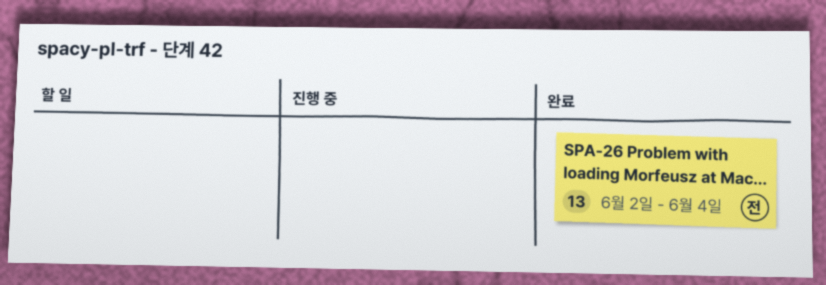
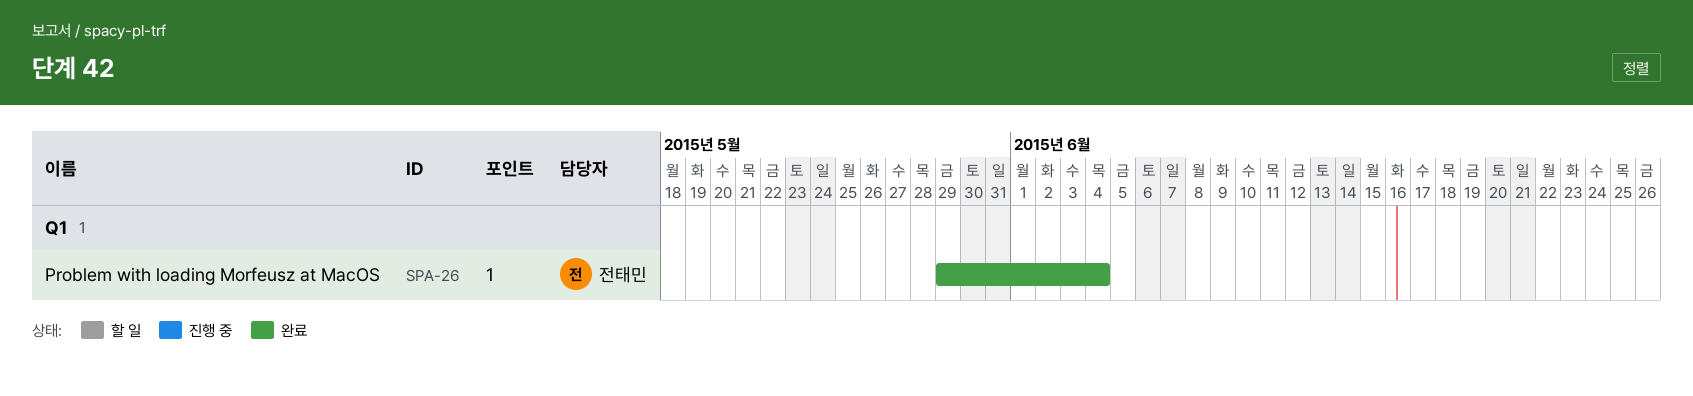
SPA-26, estimate: 13 -> 1
SPA-26, start: Jun 2 -> May 29

